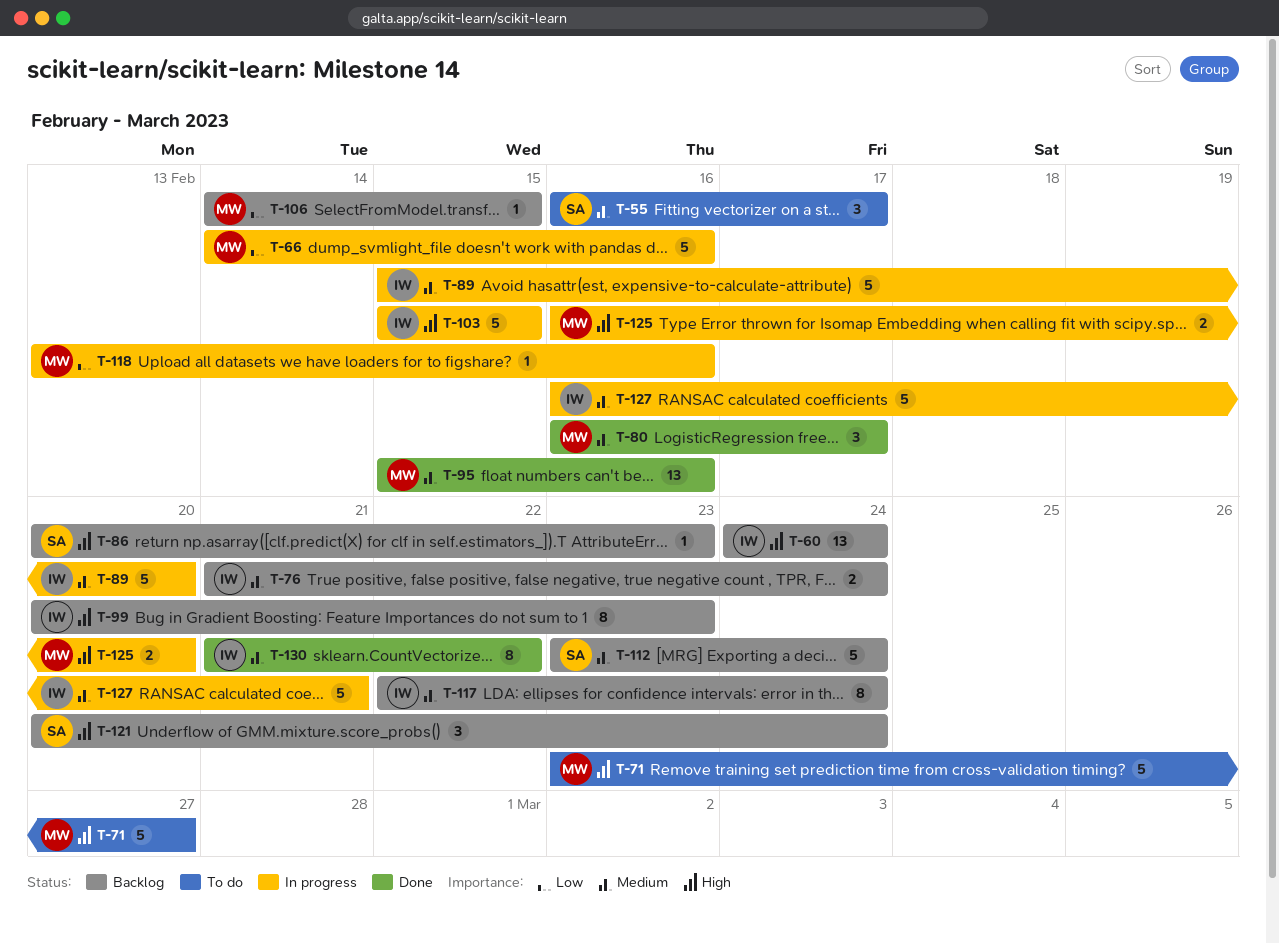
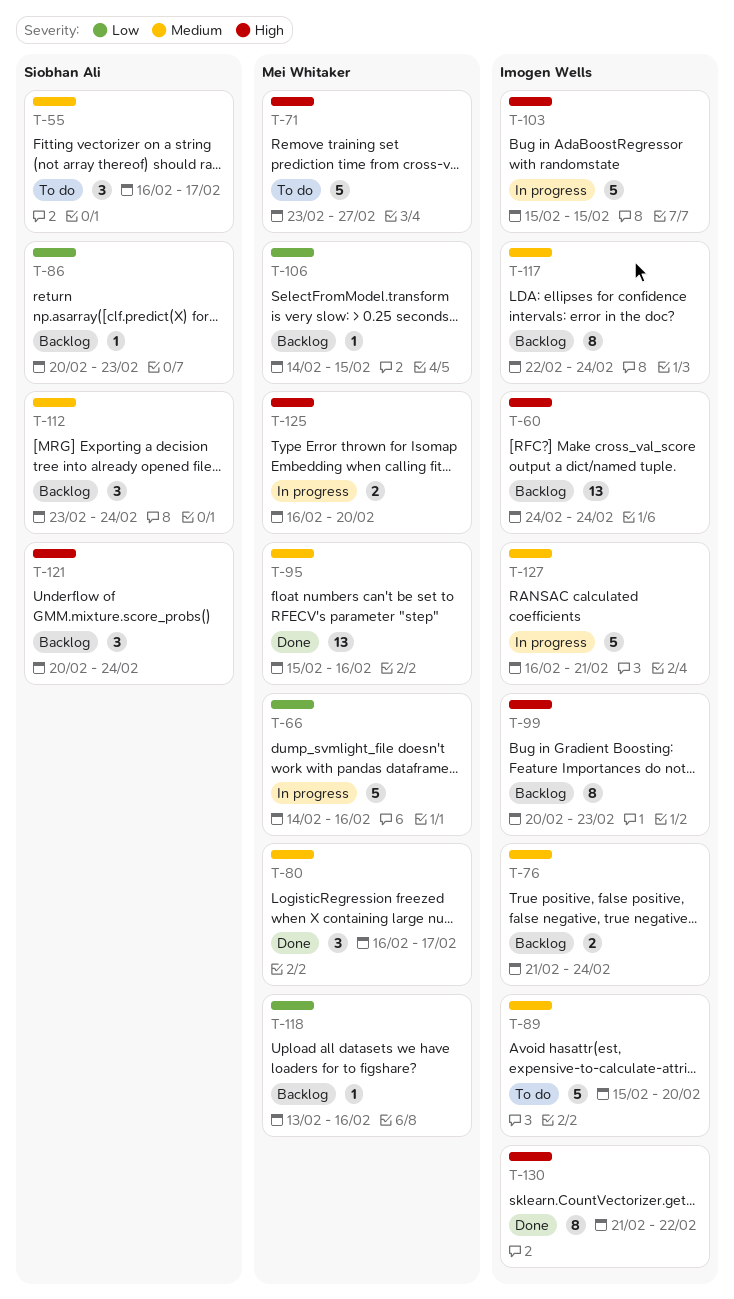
T-86, priority: High -> Low
T-89, status: In progress -> To do
T-112, estimate: 5 -> 3
T-118, status: In progress -> Backlog
T-130, priority: Medium -> High

